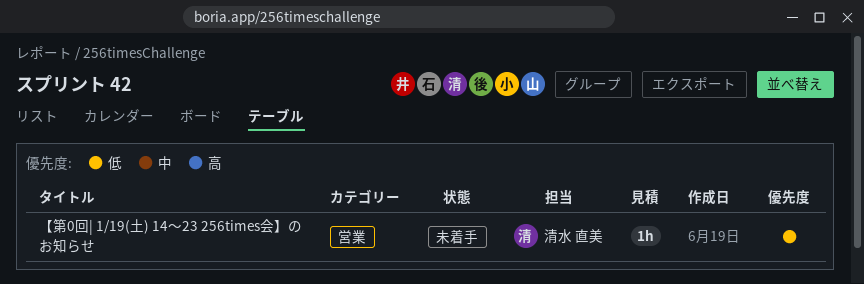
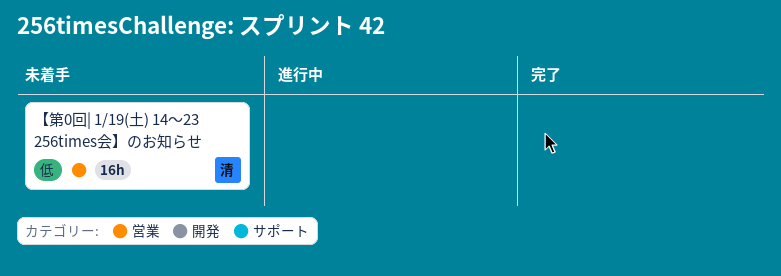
【第0回| 1/19(土) 14～23 256times会】のお知らせ, estimate: 1h -> 16h

